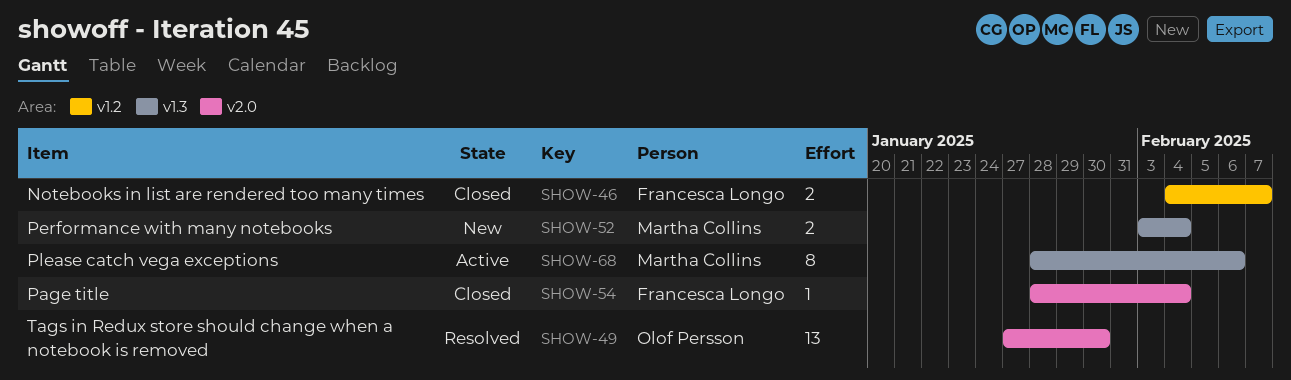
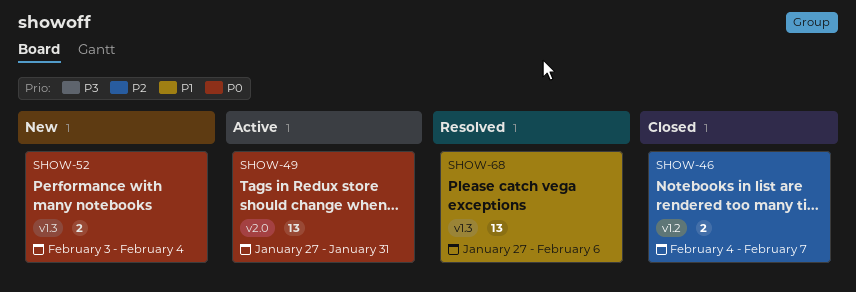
SHOW-49, status: Resolved -> Active
SHOW-49, due: Jan 30 -> Jan 31
SHOW-54: present -> none
SHOW-68, status: Active -> Resolved
SHOW-68, estimate: 8 -> 13
SHOW-68, start: Jan 28 -> Jan 27

